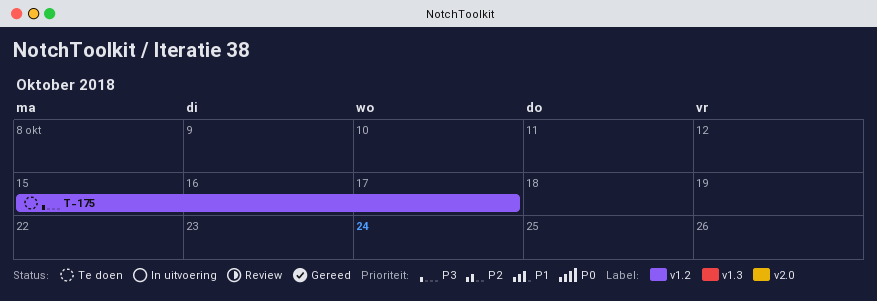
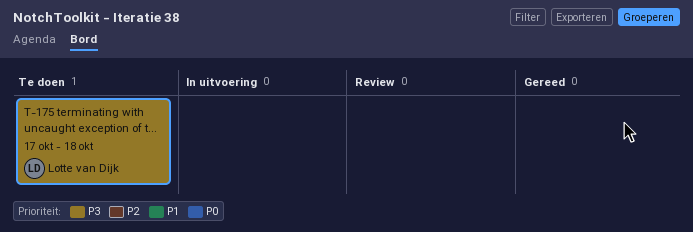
T-175, start: Oct 15 -> Oct 17
T-175, due: Oct 17 -> Oct 18

